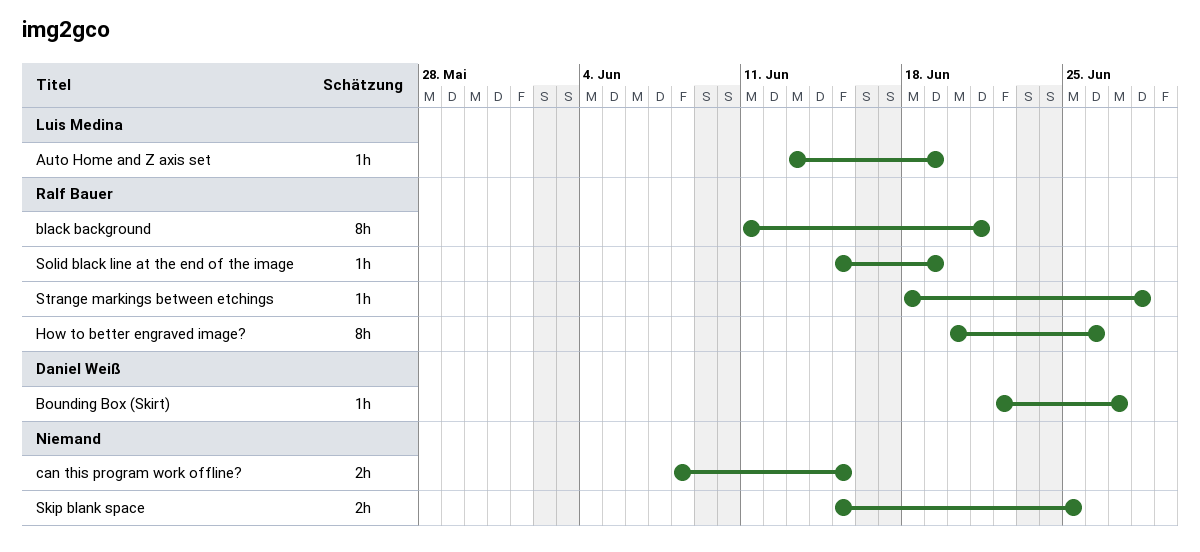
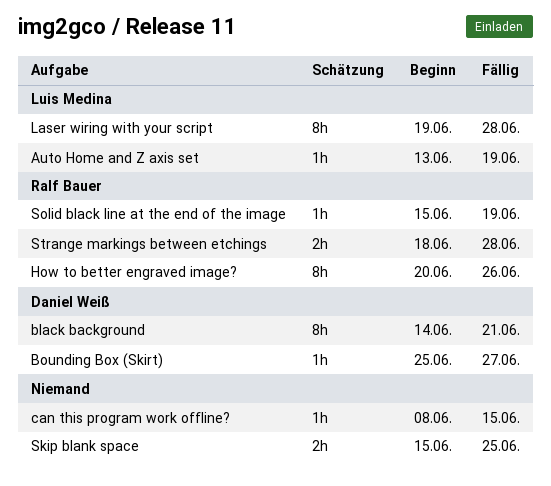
black background, owner: Ralf Bauer -> Daniel Weiß
black background, start: Jun 11 -> Jun 14
Bounding Box (Skirt), start: Jun 22 -> Jun 25
can this program work offline?, estimate: 2h -> 1h
Laser wiring with your script: none -> present
Strange markings between etchings, estimate: 1h -> 2h

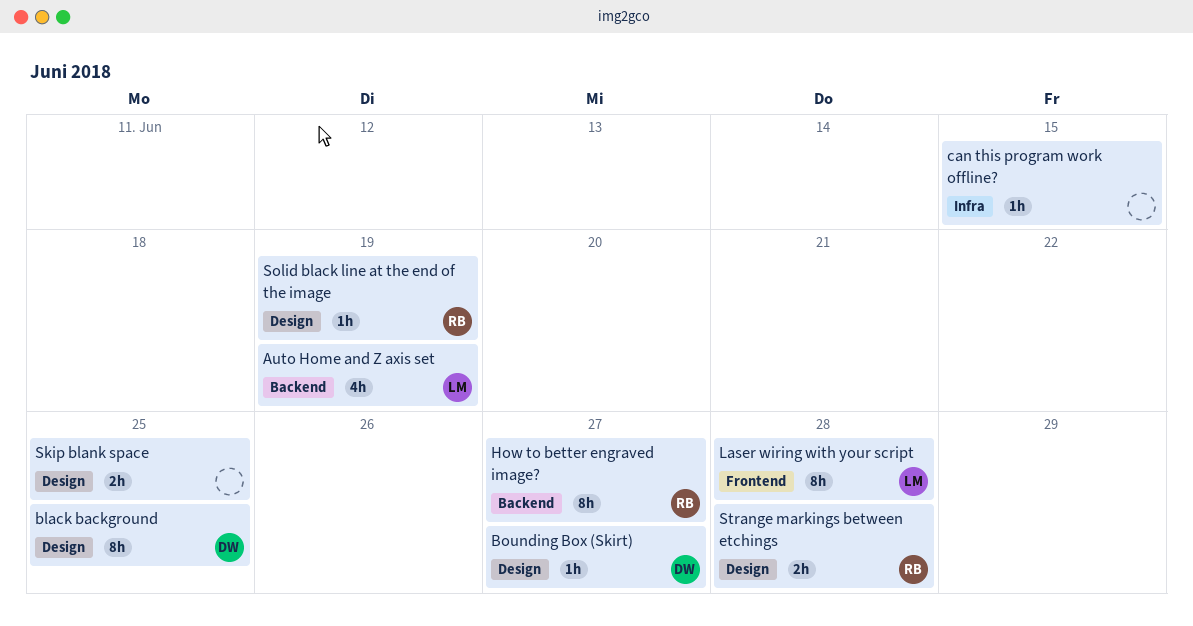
Auto Home and Z axis set, estimate: 1h -> 4h
black background, due: Jun 21 -> Jun 25
How to better engraved image?, due: Jun 26 -> Jun 27

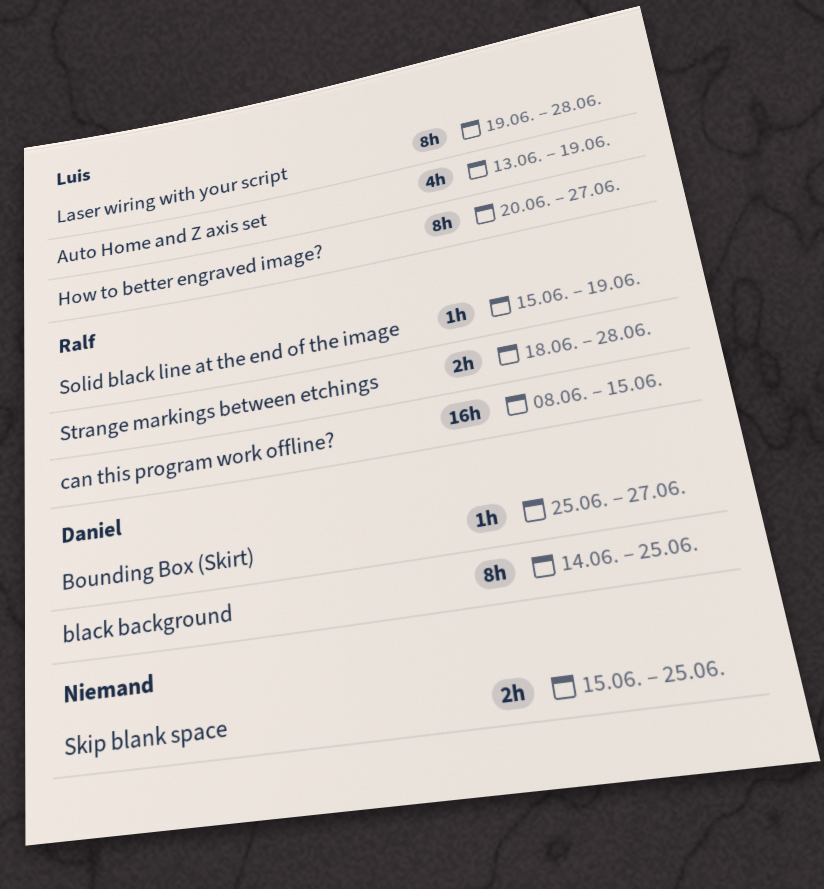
can this program work offline?, owner: none -> Ralf
can this program work offline?, estimate: 1h -> 16h
How to better engraved image?, owner: Ralf -> Luis

